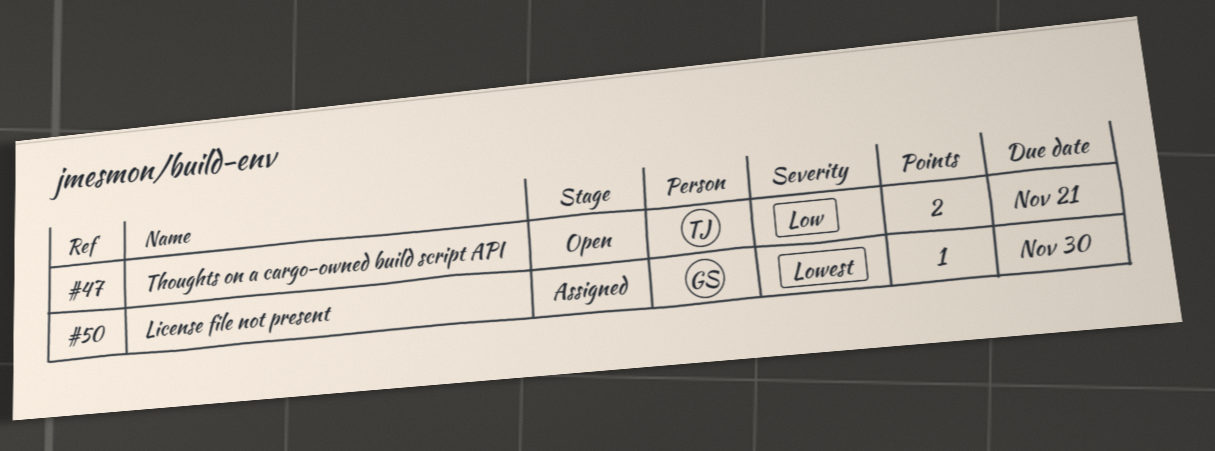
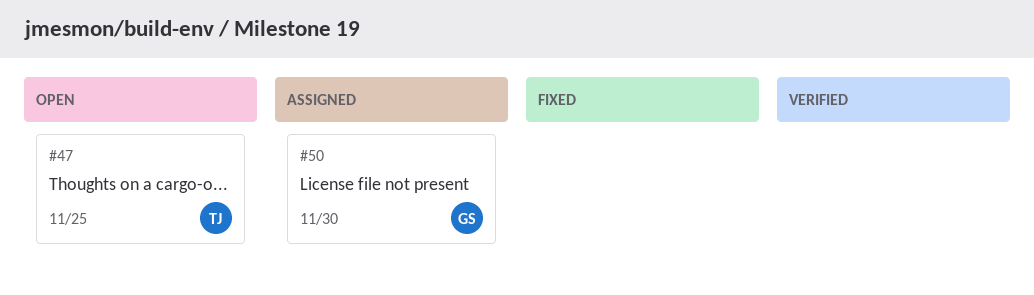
#47, due: Nov 21 -> Nov 25

